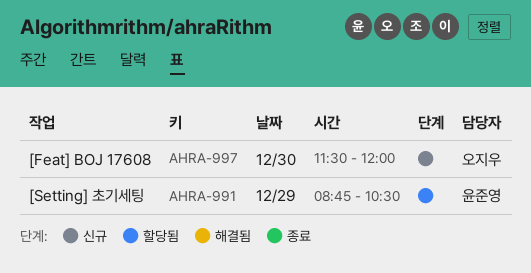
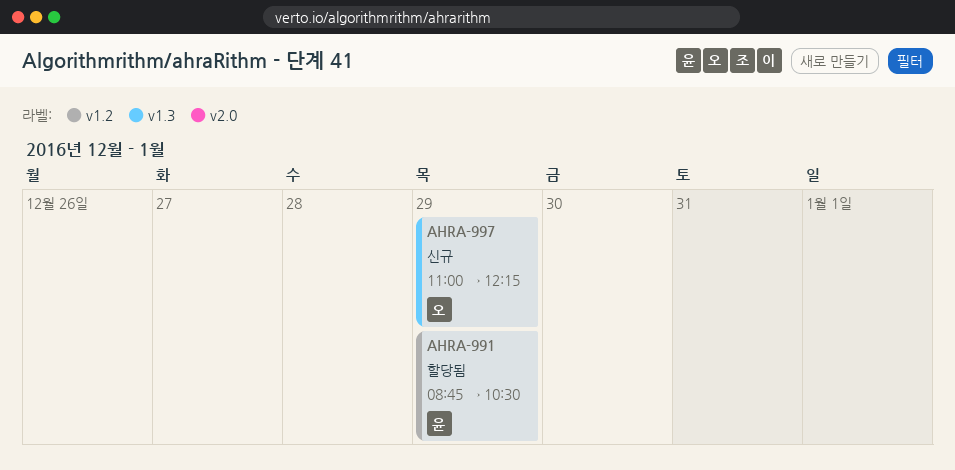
AHRA-997, day: Dec 30 -> Dec 29
AHRA-997, begins: 11:30 -> 11:00
AHRA-997, ends: 12:00 -> 12:15

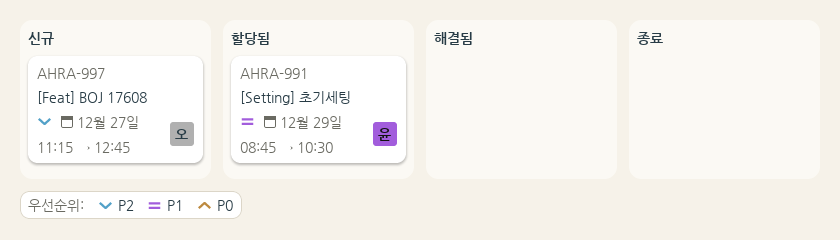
AHRA-997, day: Dec 29 -> Dec 27
AHRA-997, begins: 11:00 -> 11:15
AHRA-997, ends: 12:15 -> 12:45

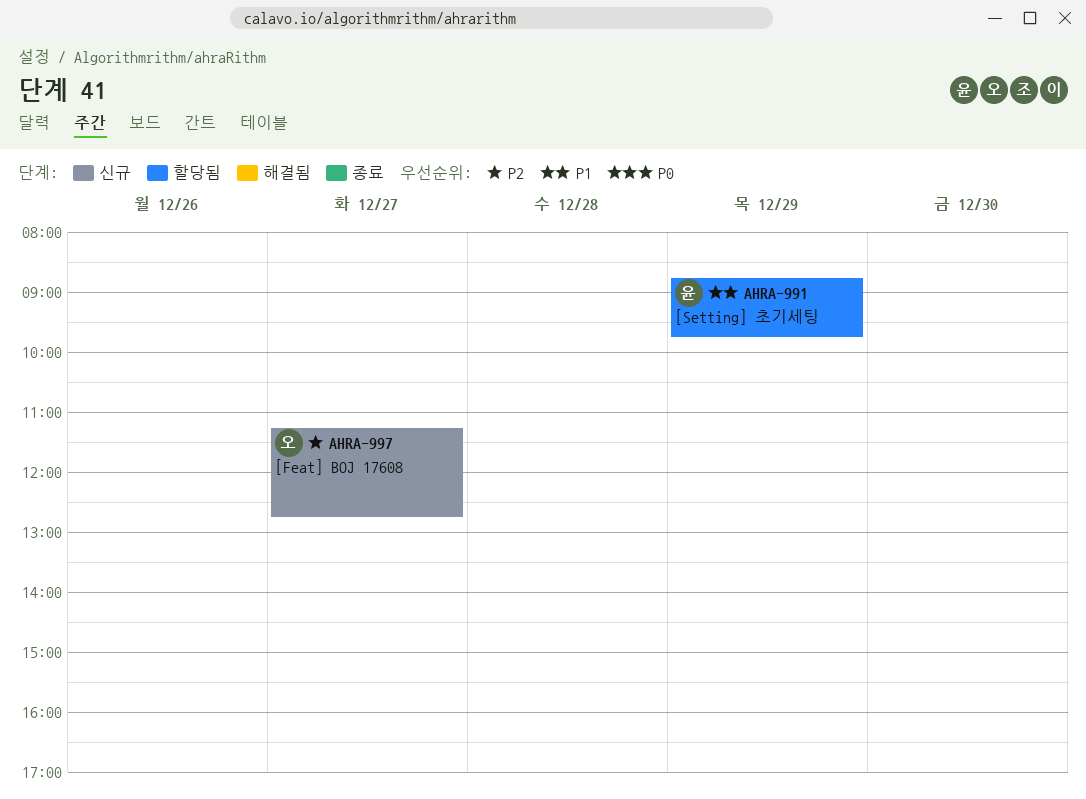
AHRA-991, ends: 10:30 -> 09:45

